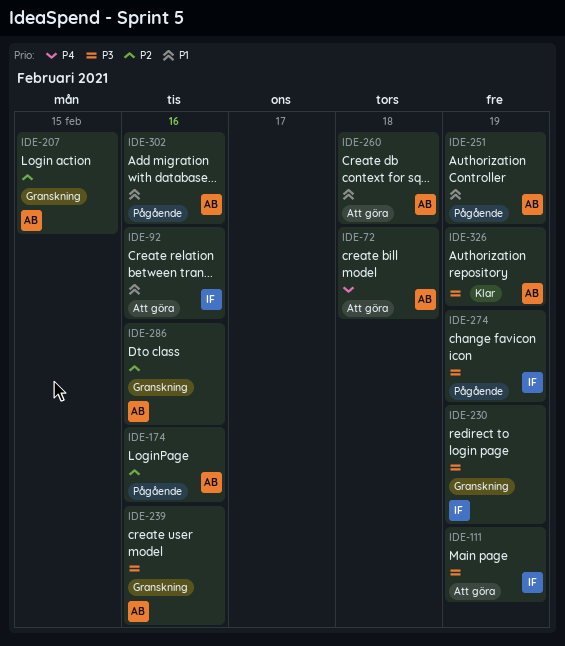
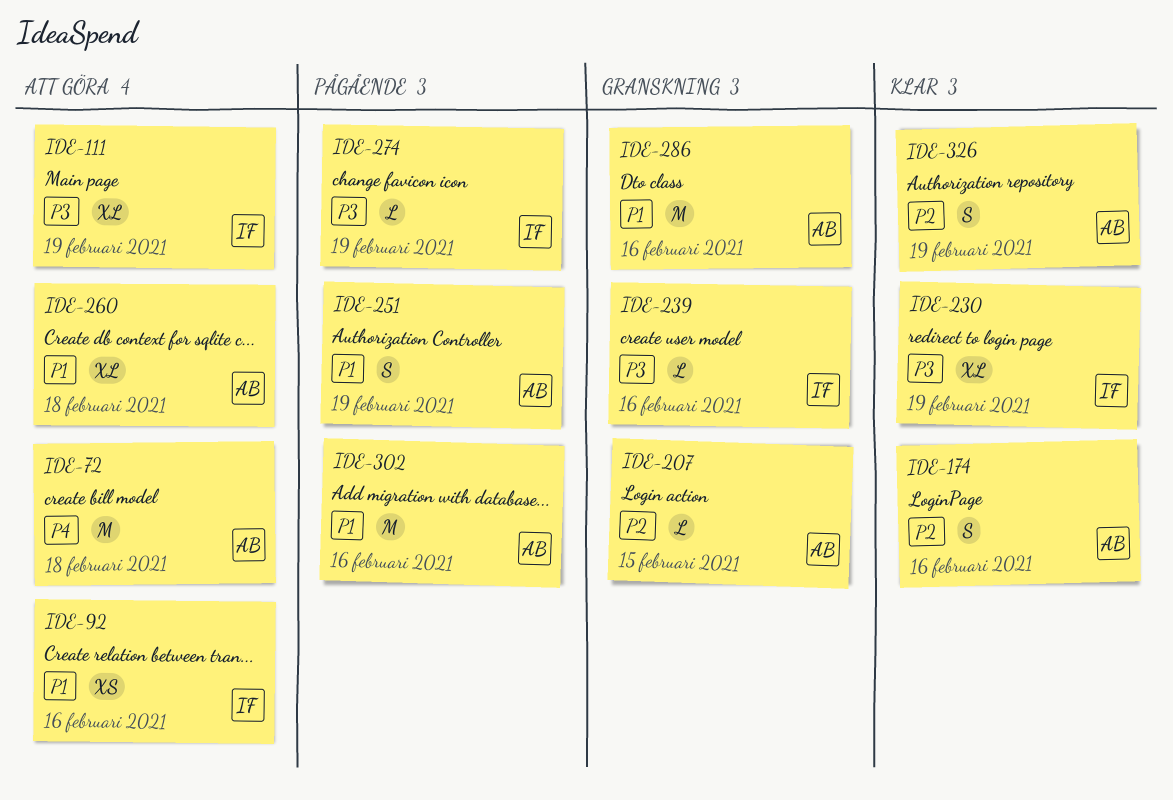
IDE-174, status: Pågående -> Klar
IDE-230, status: Granskning -> Klar
IDE-239, owner: AB -> IF
IDE-286, priority: P2 -> P1
IDE-326, priority: P3 -> P2

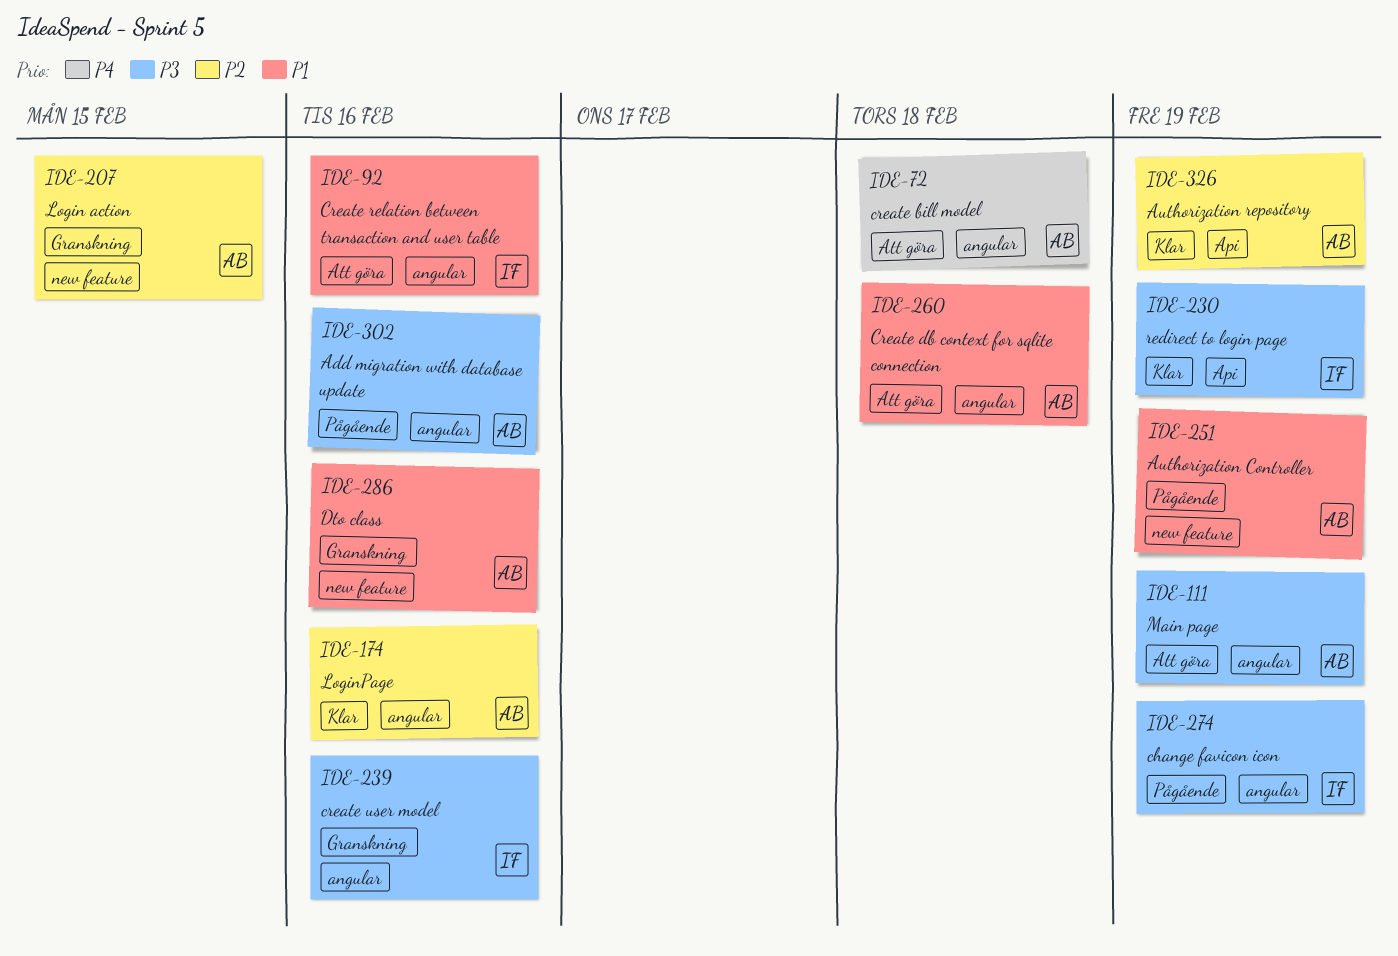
IDE-111, owner: IF -> AB
IDE-302, priority: P1 -> P3

